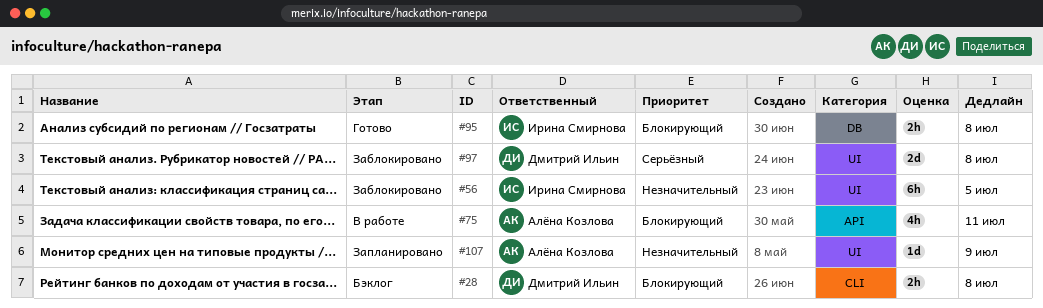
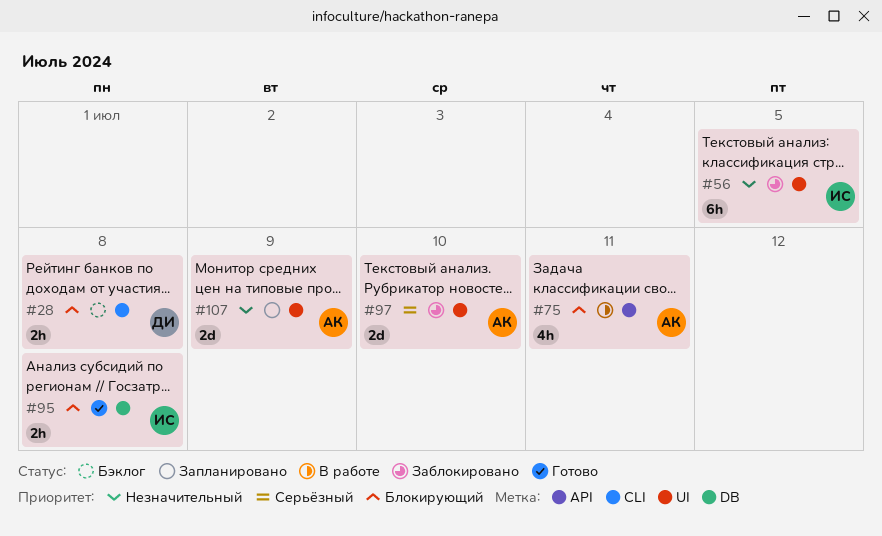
#97, owner: Дмитрий Ильин -> Алёна Козлова
#97, due: Jul 8 -> Jul 10
#107, estimate: 1d -> 2d

